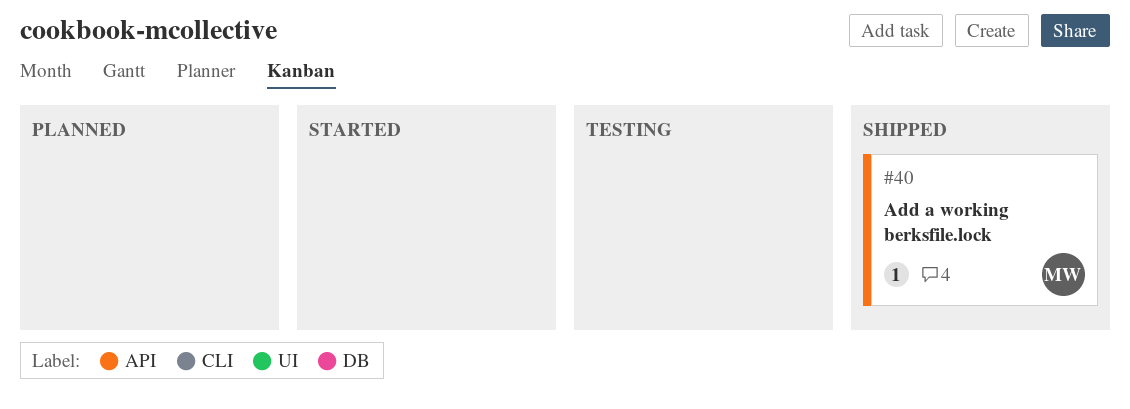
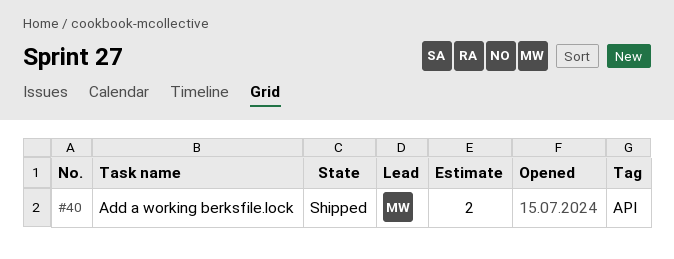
#40, estimate: 1 -> 2

